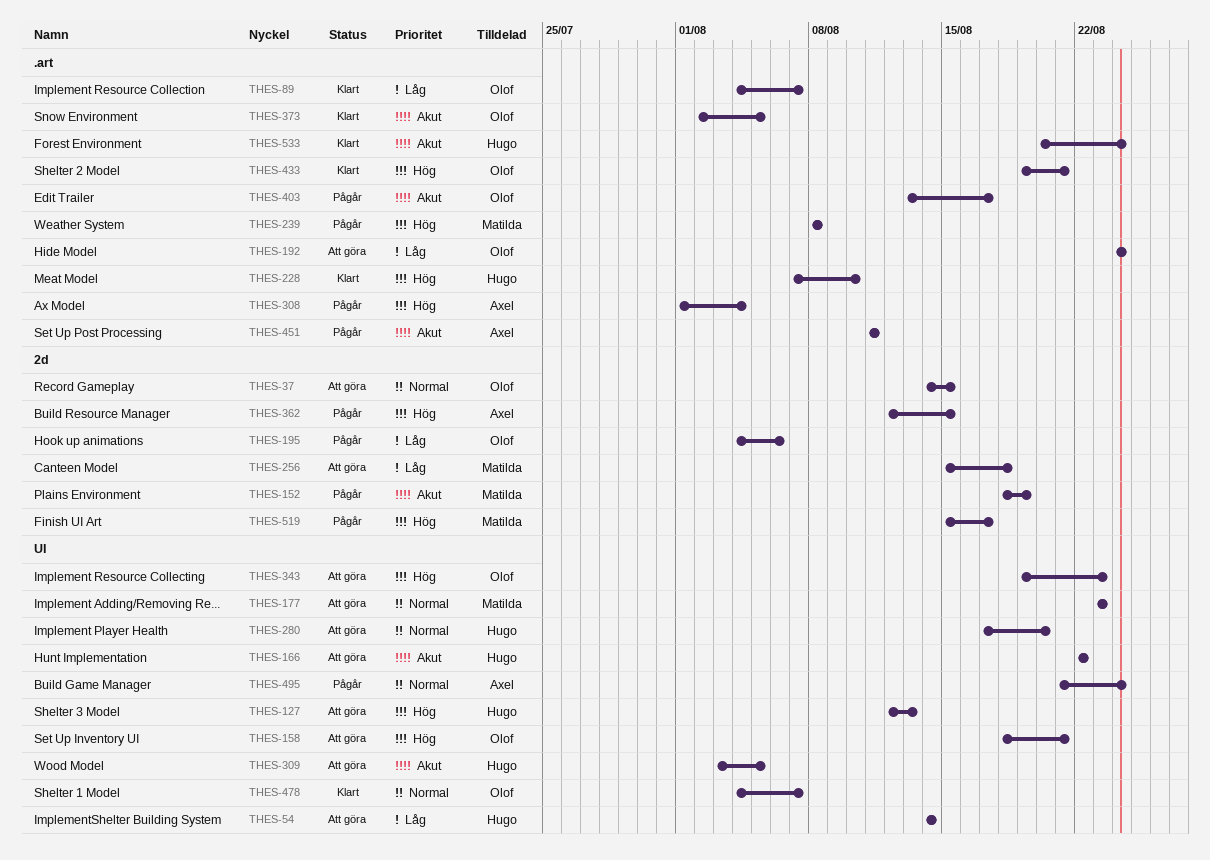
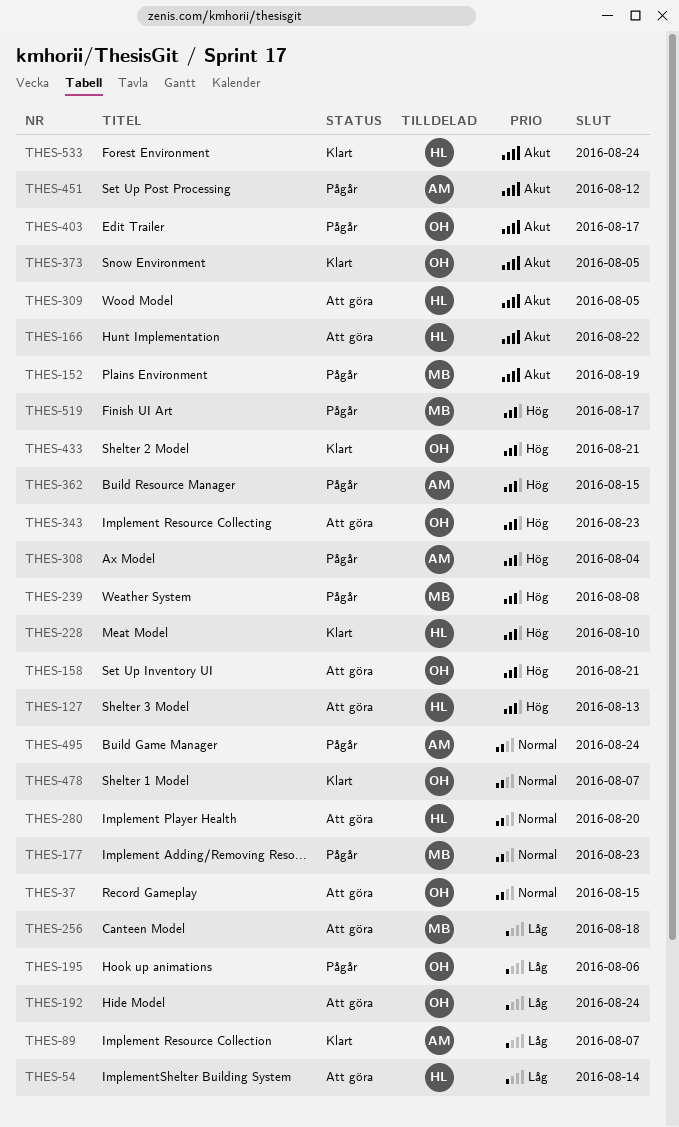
THES-89, owner: Olof -> Axel
THES-177, status: Att göra -> Pågår
THES-451, due: Aug 11 -> Aug 12

